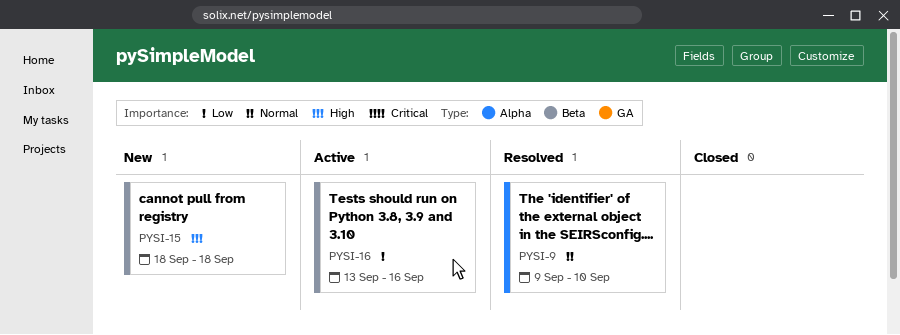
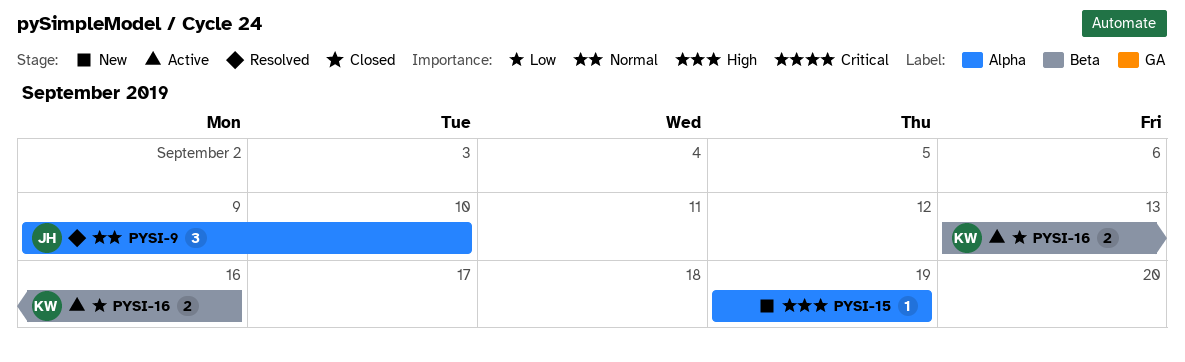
PYSI-15, label: Beta -> Alpha
PYSI-15, start: Sep 18 -> Sep 19
PYSI-15, due: Sep 18 -> Sep 19

